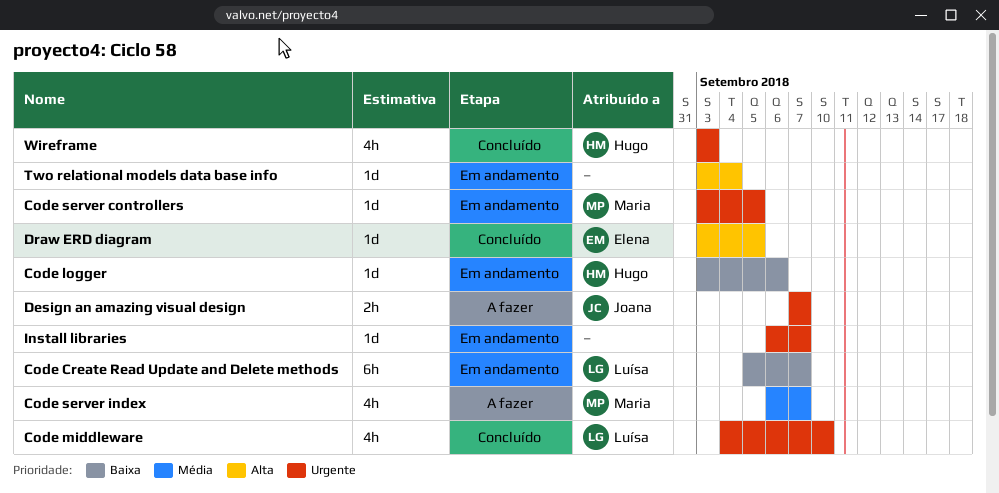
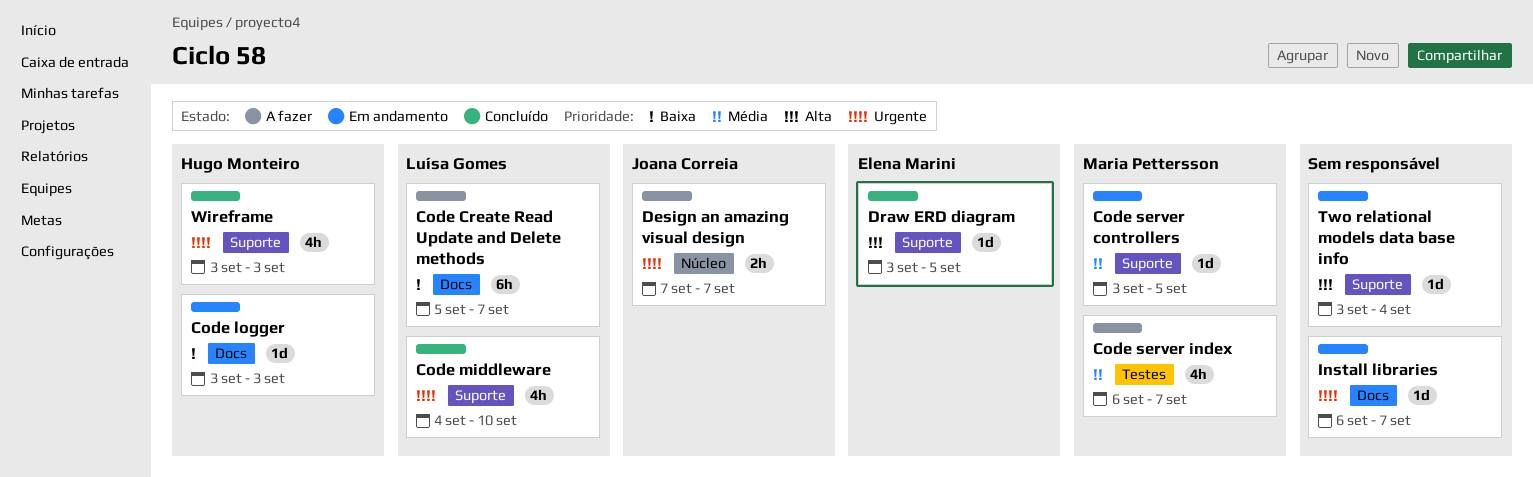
Code Create Read Update and Delete methods, status: Em andamento -> A fazer
Code logger, due: Sep 6 -> Sep 3
Code server controllers, priority: Urgente -> Média

